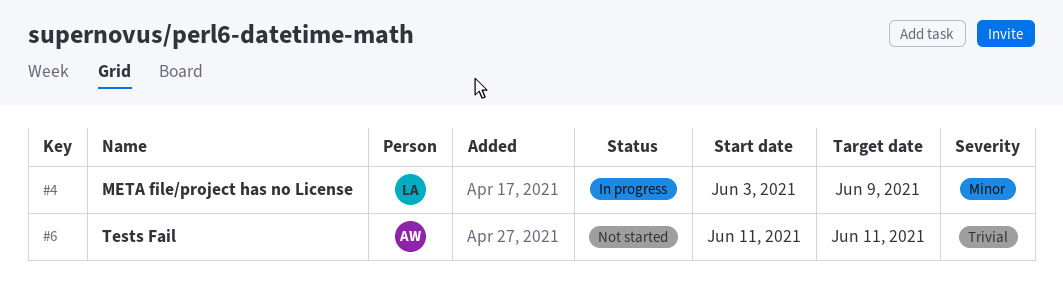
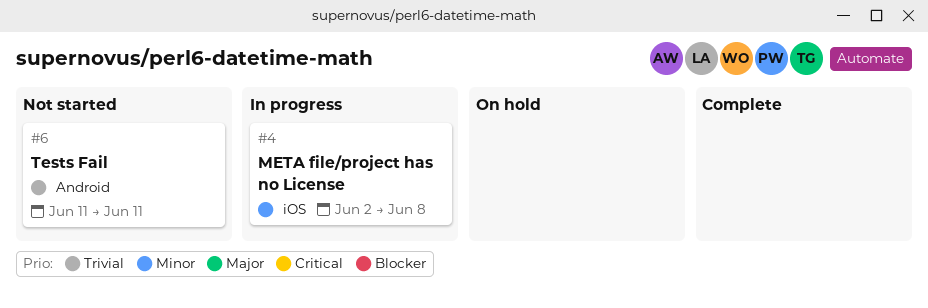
#4, start: Jun 3 -> Jun 2
#4, due: Jun 9 -> Jun 8

